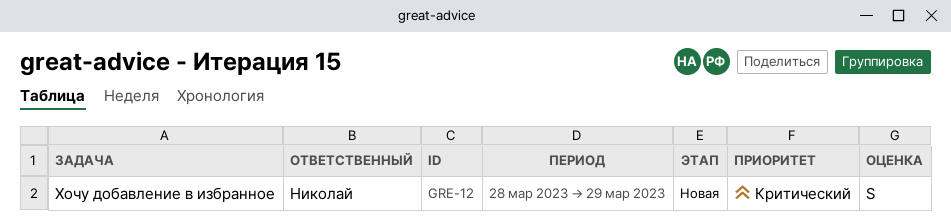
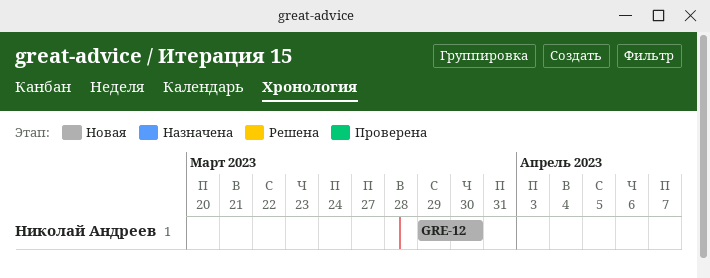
GRE-12, start: Mar 28 -> Mar 29
GRE-12, due: Mar 29 -> Mar 30

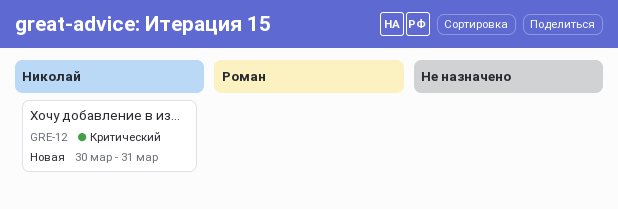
GRE-12, start: Mar 29 -> Mar 30
GRE-12, due: Mar 30 -> Mar 31

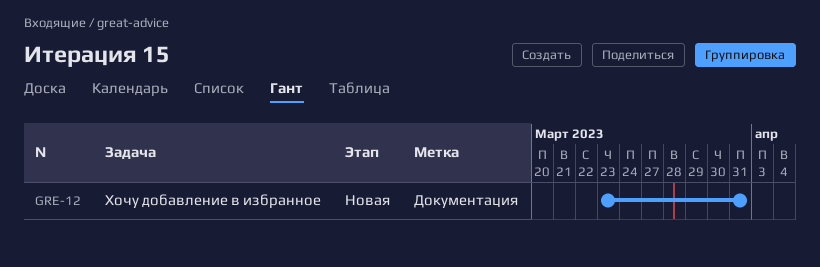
GRE-12, start: Mar 30 -> Mar 23

